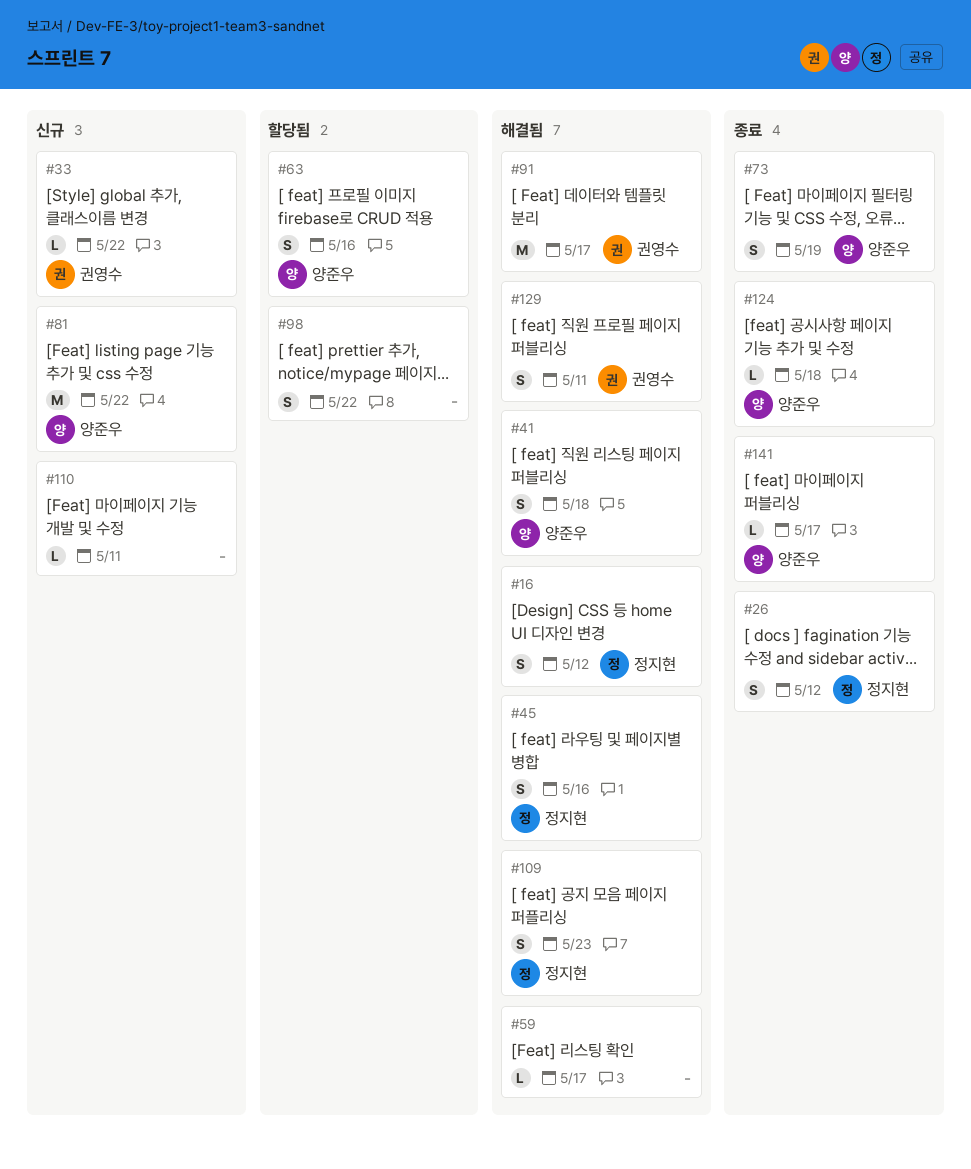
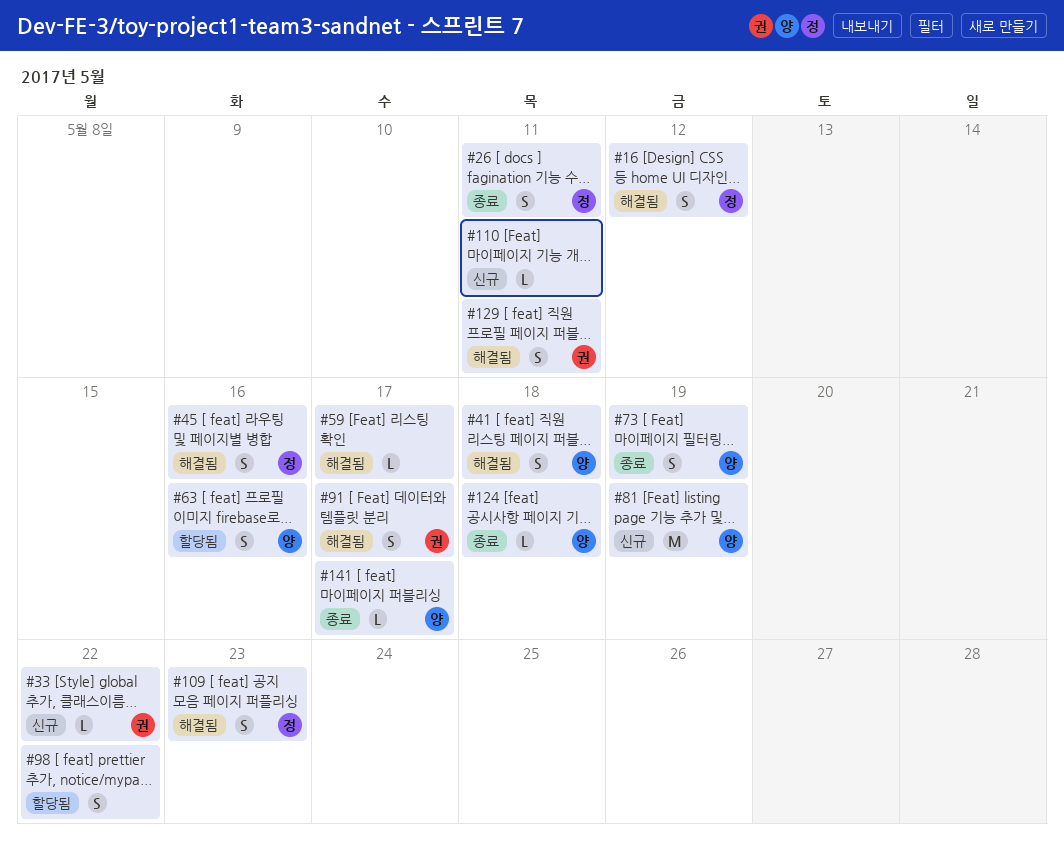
#26, due: May 12 -> May 11
#81, due: May 22 -> May 19
#91, estimate: M -> S

